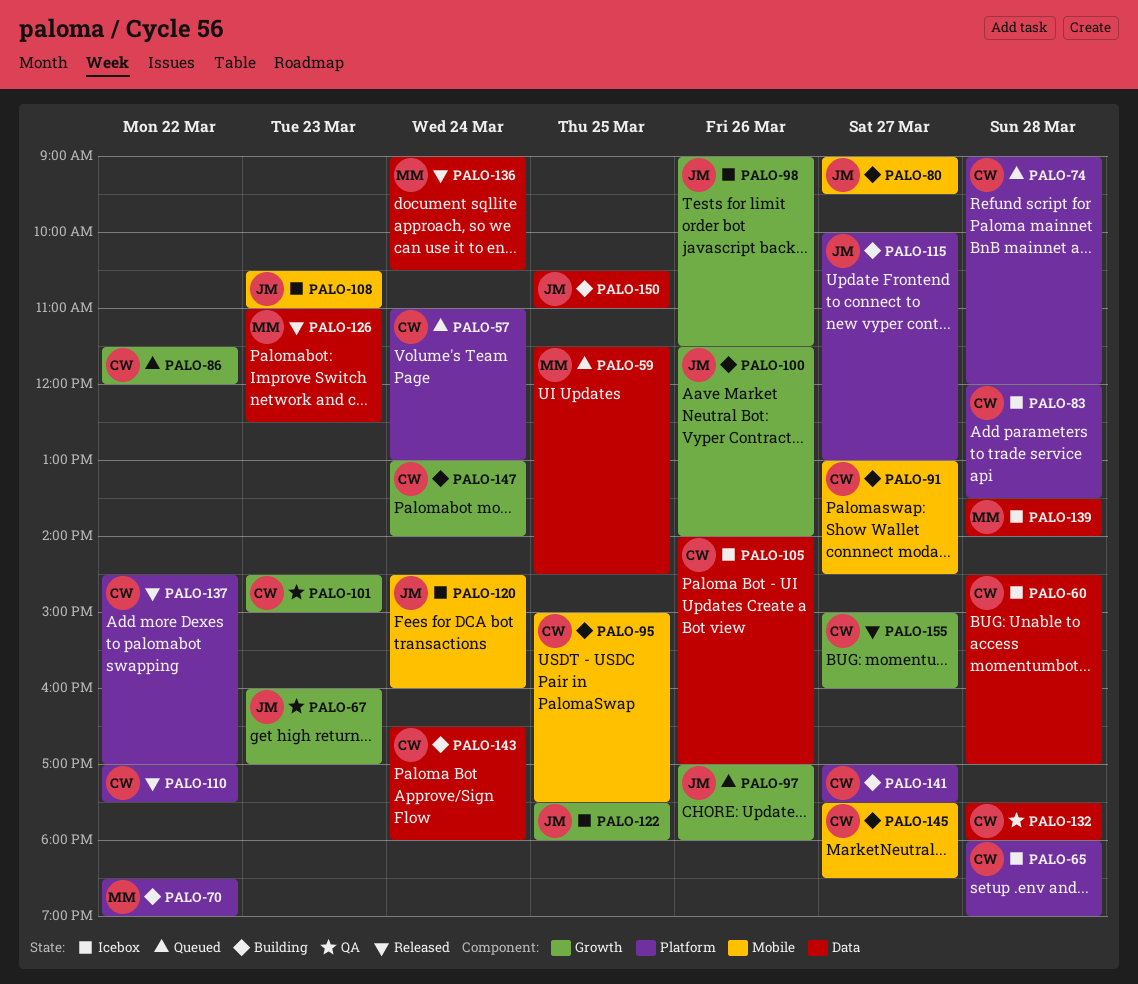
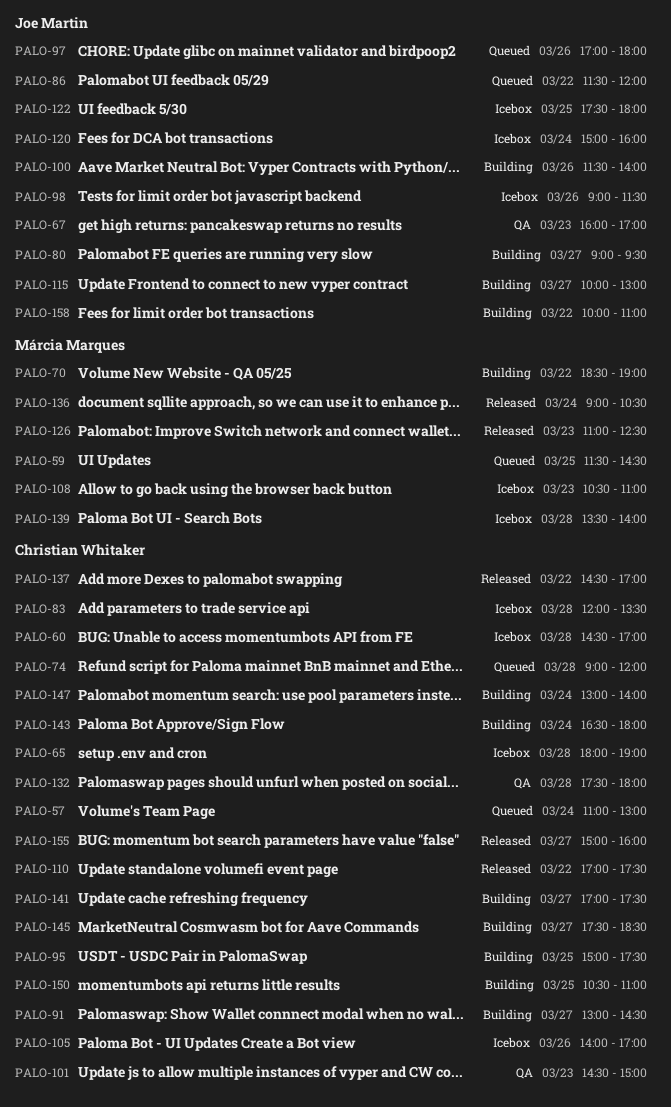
PALO-86, owner: Christian Whitaker -> Joe Martin
PALO-108, owner: Joe Martin -> Márcia Marques
PALO-120, begins: 14:30 -> 15:00
PALO-150, owner: Joe Martin -> Christian Whitaker
PALO-158: none -> present

